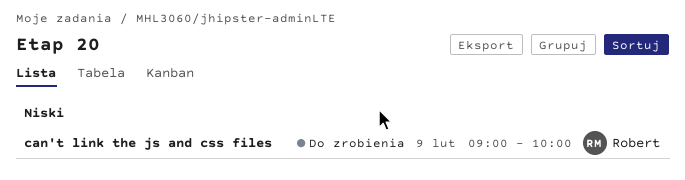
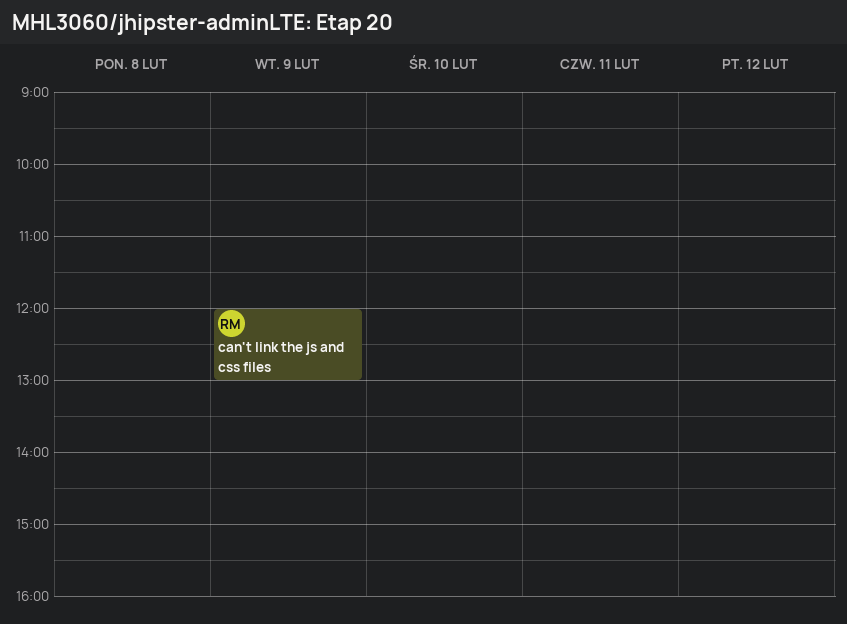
can't link the js and css files, begins: 09:00 -> 12:00
can't link the js and css files, ends: 10:00 -> 13:00

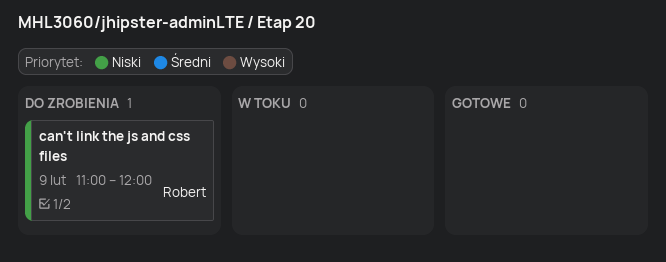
can't link the js and css files, begins: 12:00 -> 11:00
can't link the js and css files, ends: 13:00 -> 12:00

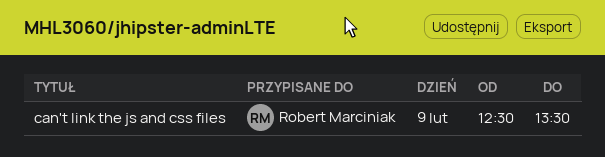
can't link the js and css files, begins: 11:00 -> 12:30
can't link the js and css files, ends: 12:00 -> 13:30

